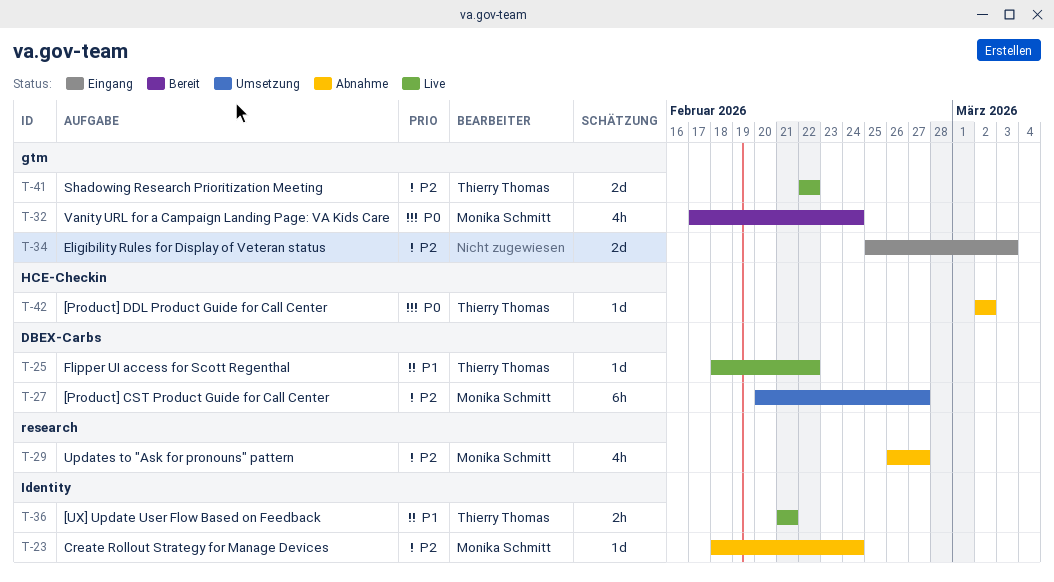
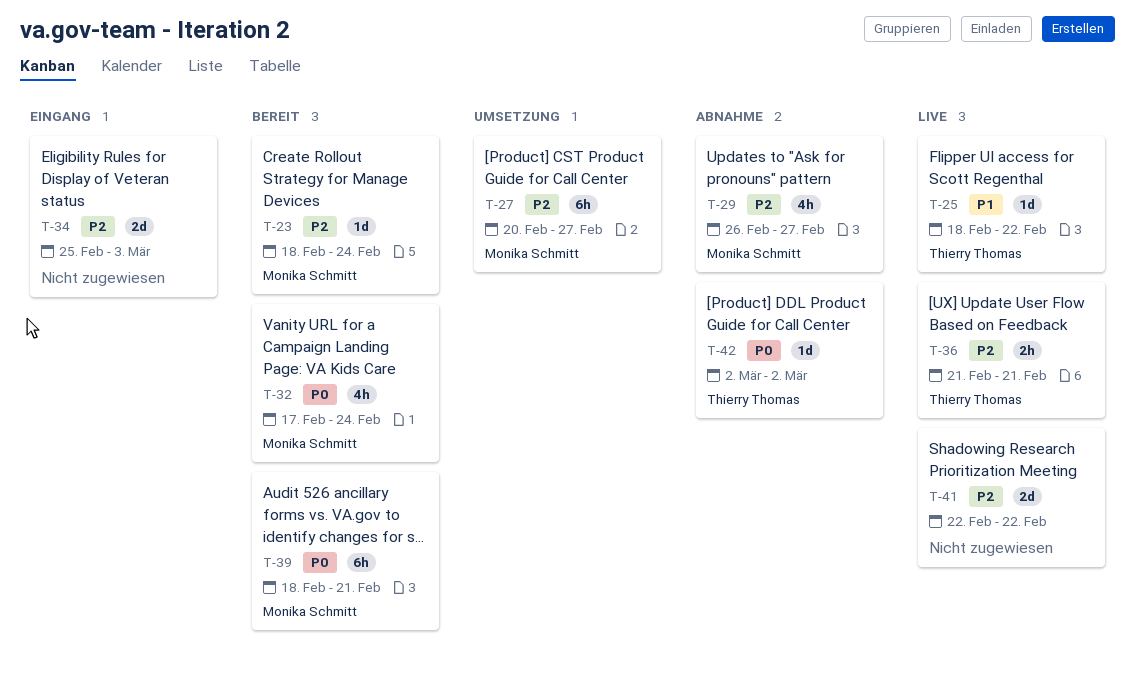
T-23, status: Abnahme -> Bereit
T-36, priority: P1 -> P2
T-39: none -> present
T-41, owner: Thierry Thomas -> none

